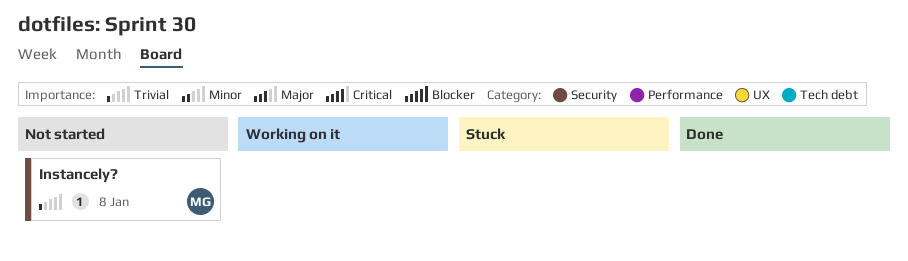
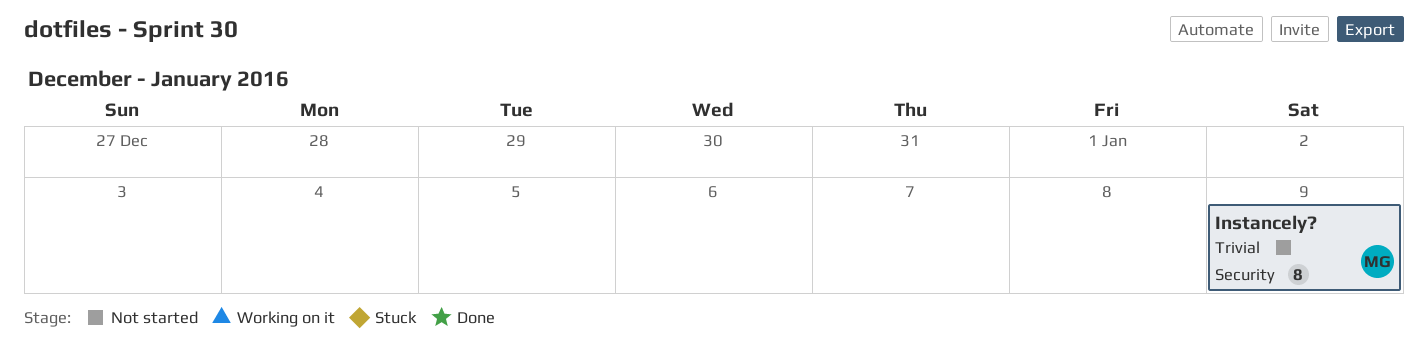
Instancely?, estimate: 1 -> 8
Instancely?, due: Jan 8 -> Jan 9

